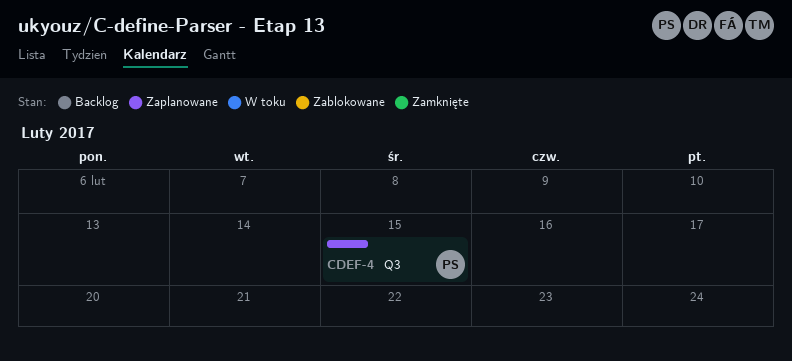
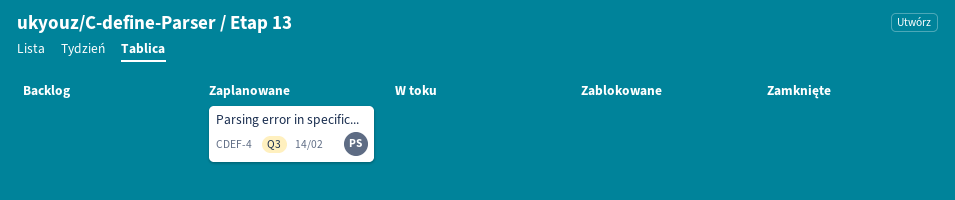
CDEF-4, due: Feb 15 -> Feb 14

